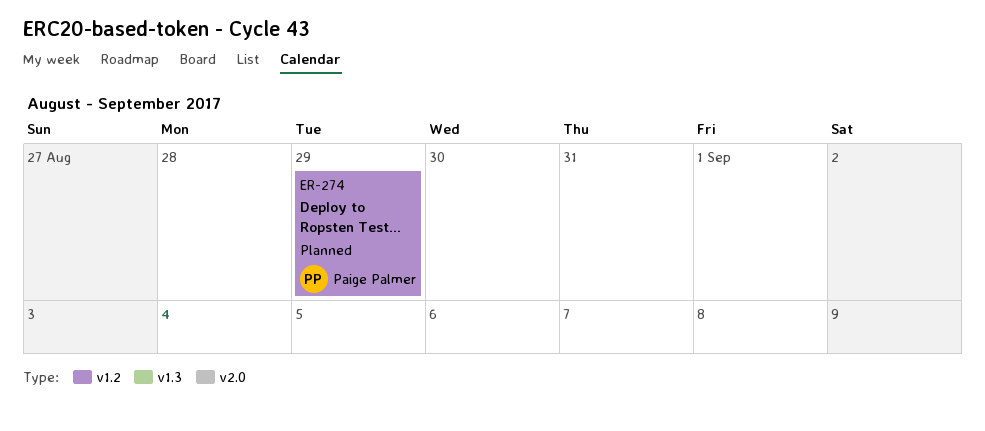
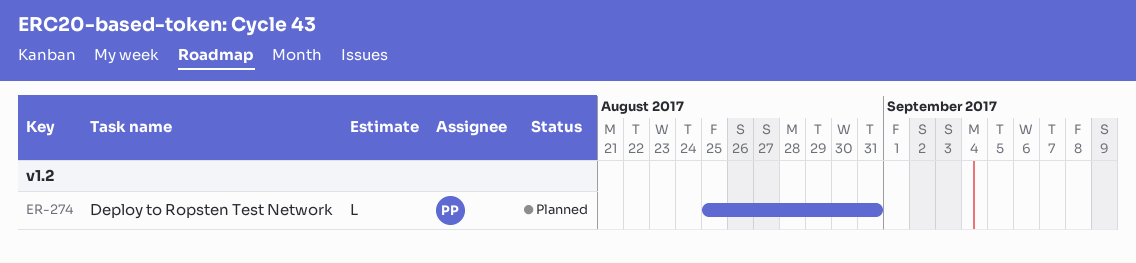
ER-274, due: Aug 29 -> Aug 31

